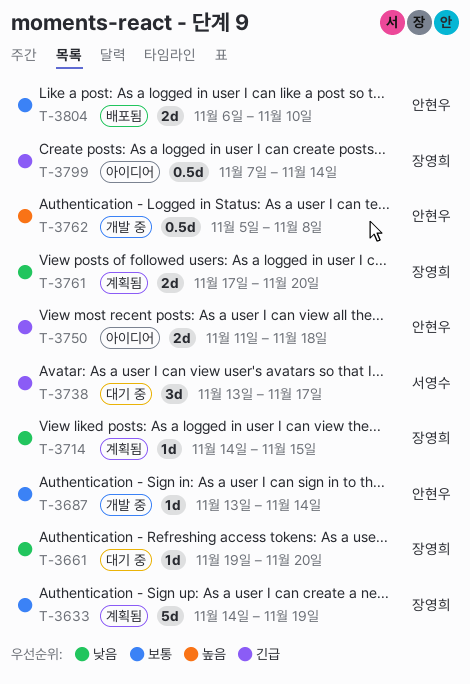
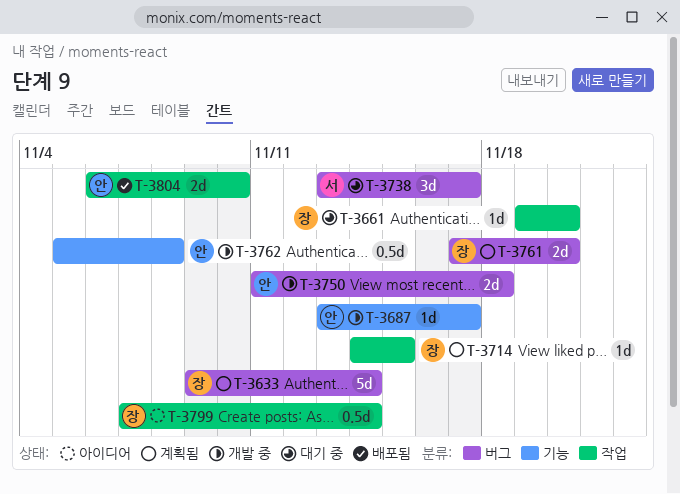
T-3633, start: Nov 14 -> Nov 9
T-3633, due: Nov 19 -> Nov 14
T-3687, due: Nov 14 -> Nov 17
T-3750, status: 아이디어 -> 개발 중

